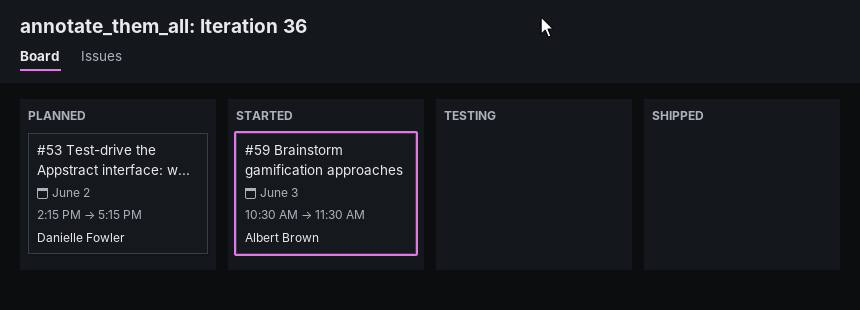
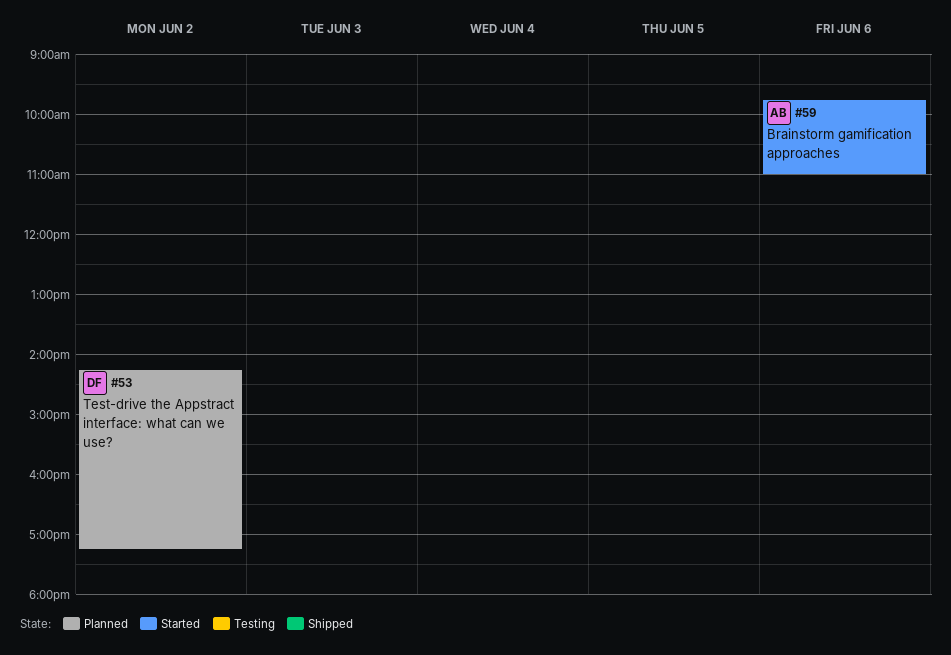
#59, day: Jun 3 -> Jun 6
#59, begins: 10:30 -> 09:45
#59, ends: 11:30 -> 11:00

